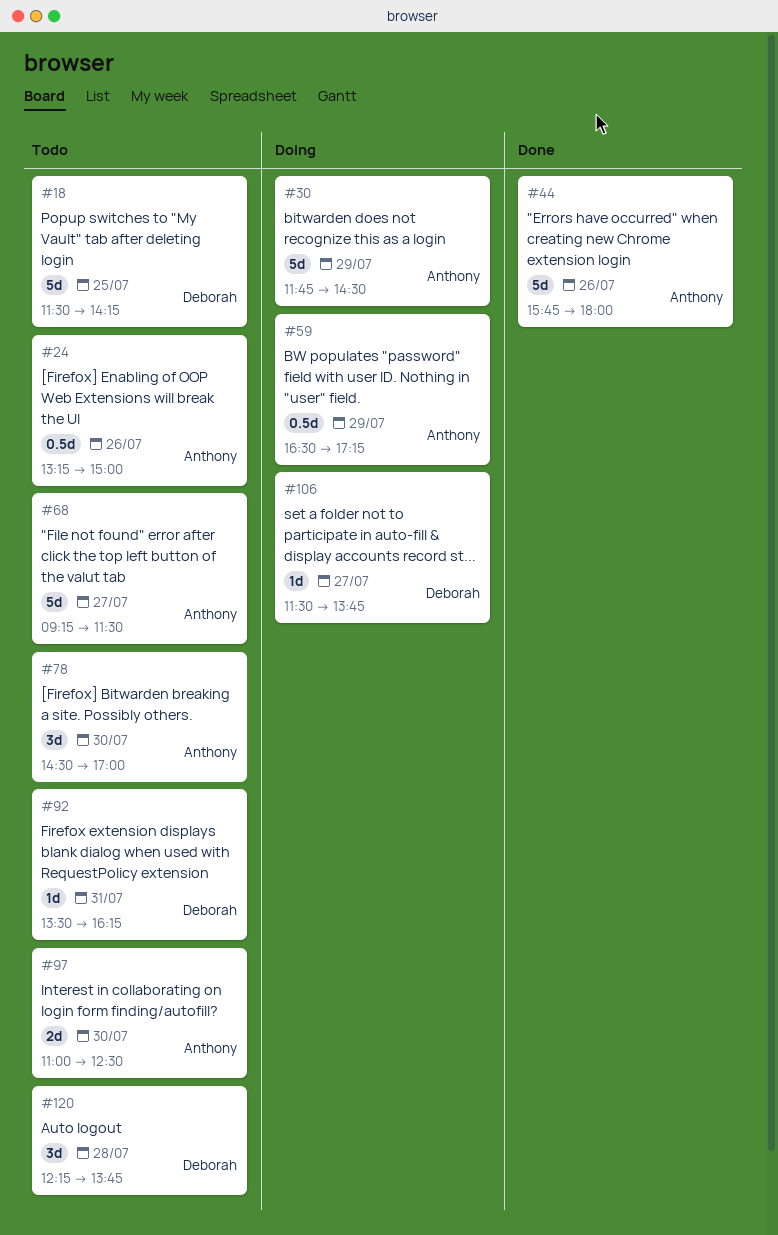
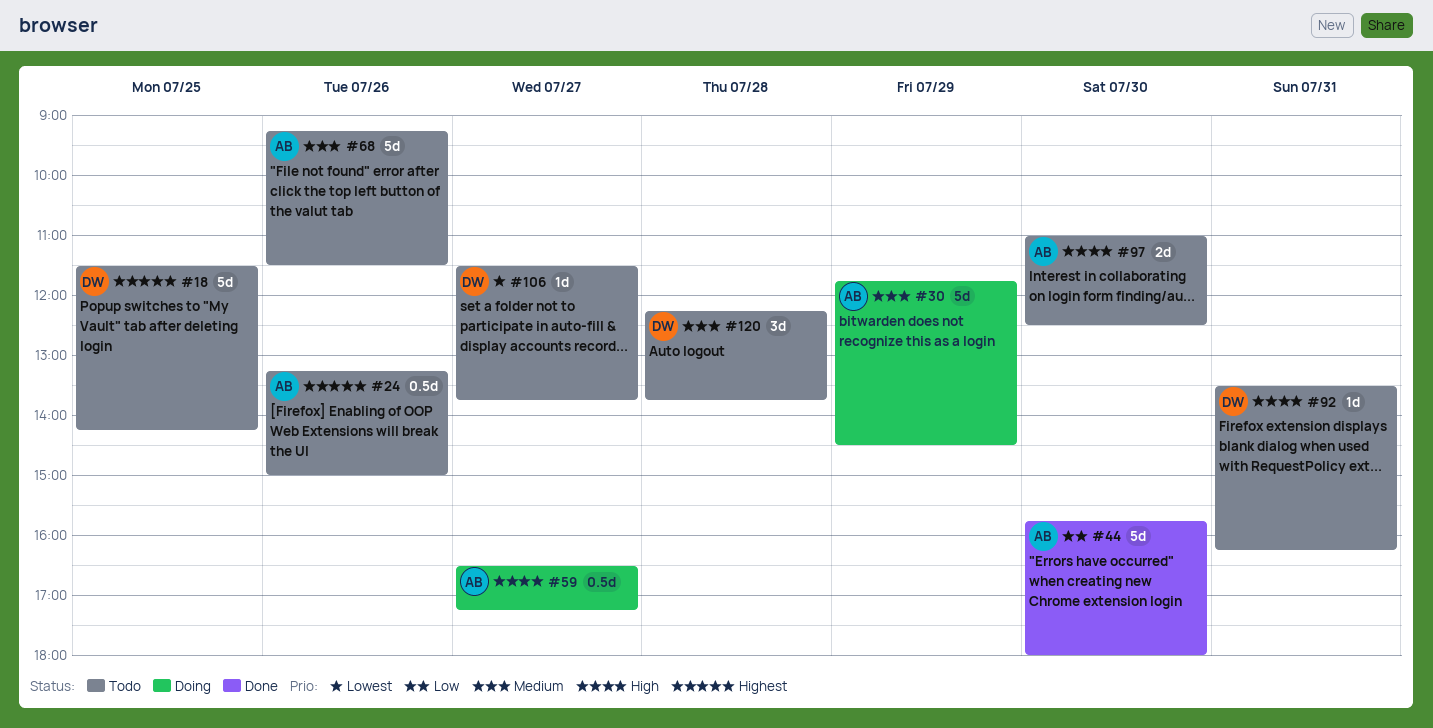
#44, day: Jul 26 -> Jul 30
#59, day: Jul 29 -> Jul 27
#68, day: Jul 27 -> Jul 26
#78: present -> none
#106, status: Doing -> Todo

